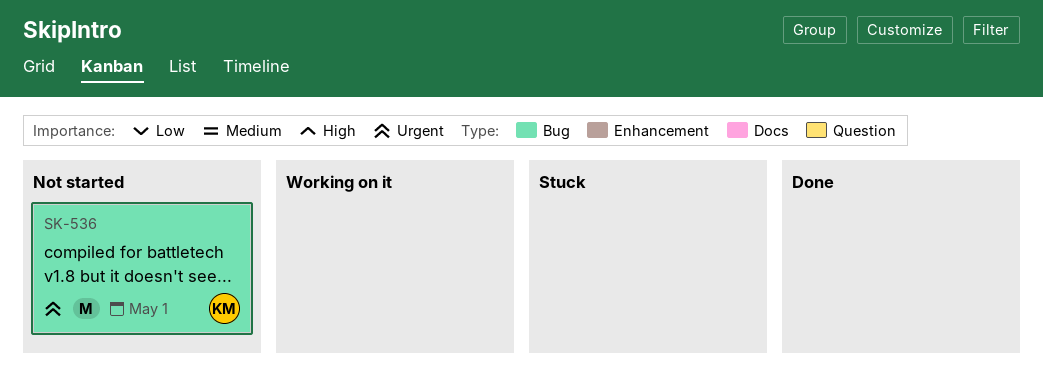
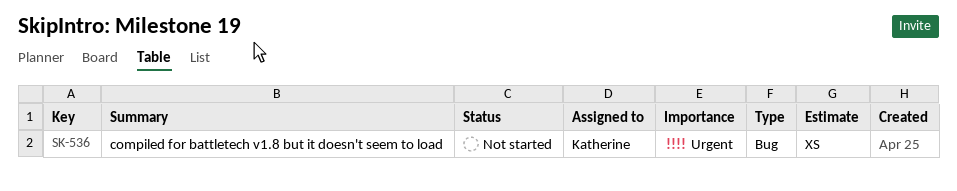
SK-536, estimate: M -> XS

